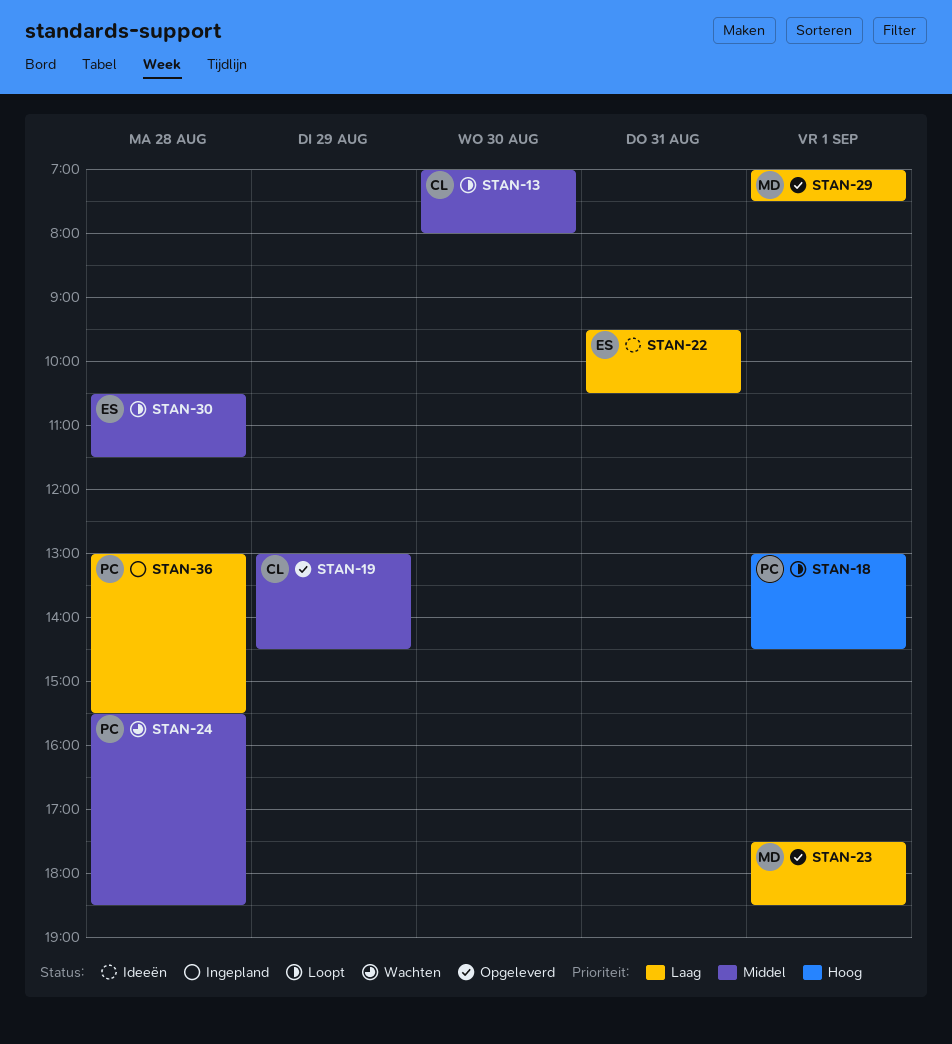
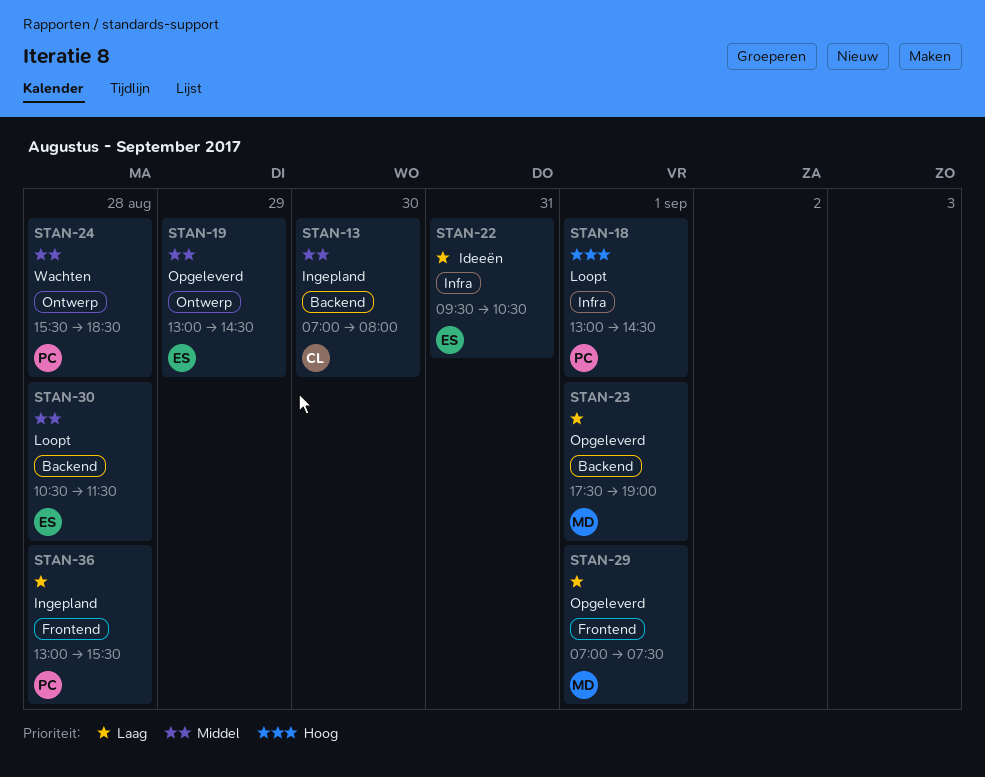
STAN-13, status: Loopt -> Ingepland
STAN-19, owner: CL -> ES
STAN-23, ends: 18:30 -> 19:00

